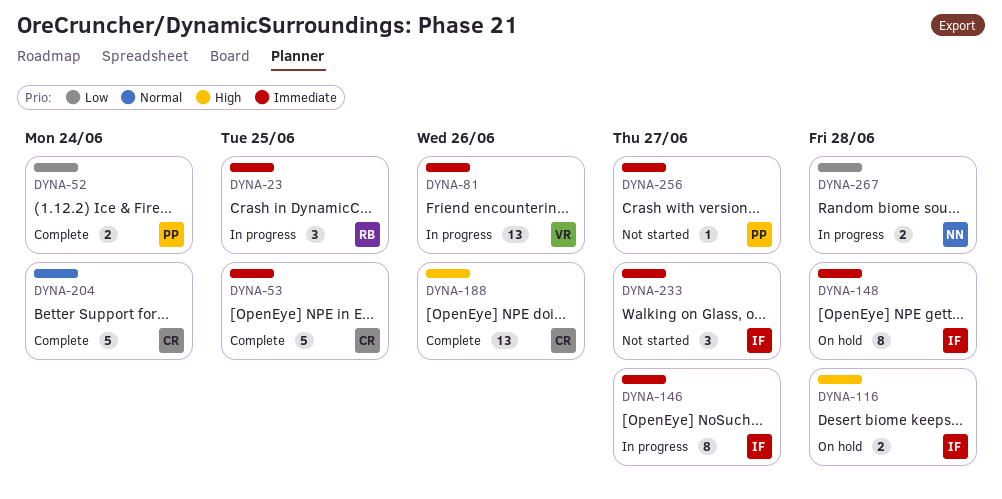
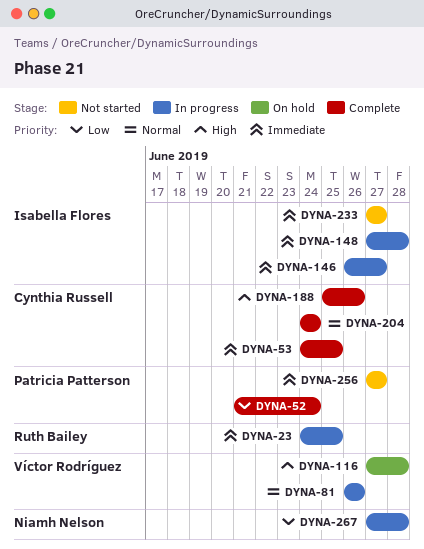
DYNA-81, priority: Immediate -> Normal
DYNA-116, owner: Isabella Flores -> Víctor Rodríguez
DYNA-148, status: On hold -> In progress

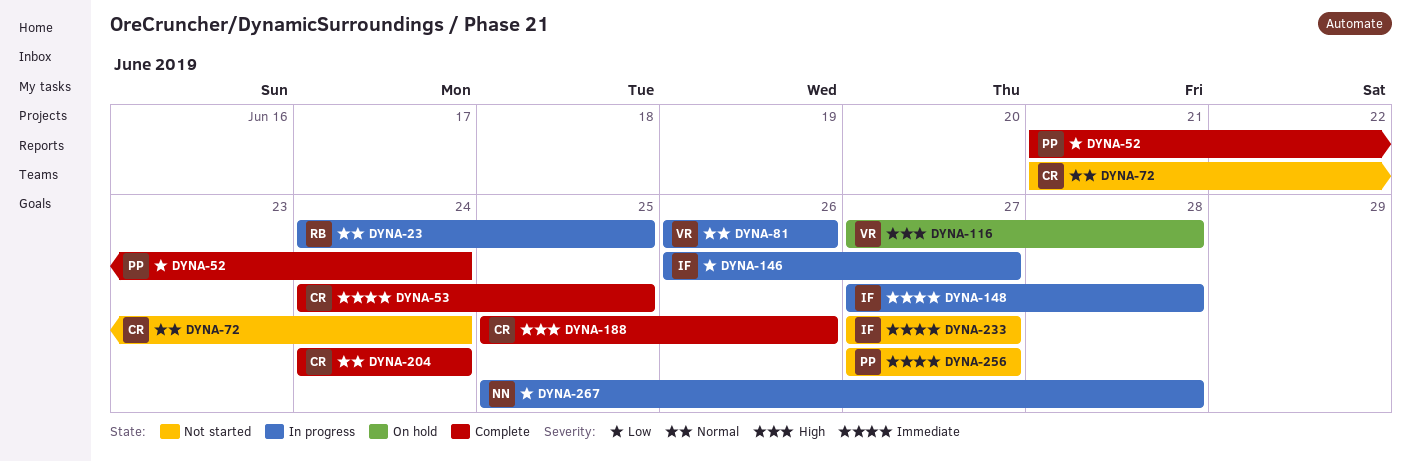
DYNA-23, priority: Immediate -> Normal
DYNA-72: none -> present
DYNA-146, priority: Immediate -> Low
DYNA-267, start: Jun 27 -> Jun 25

